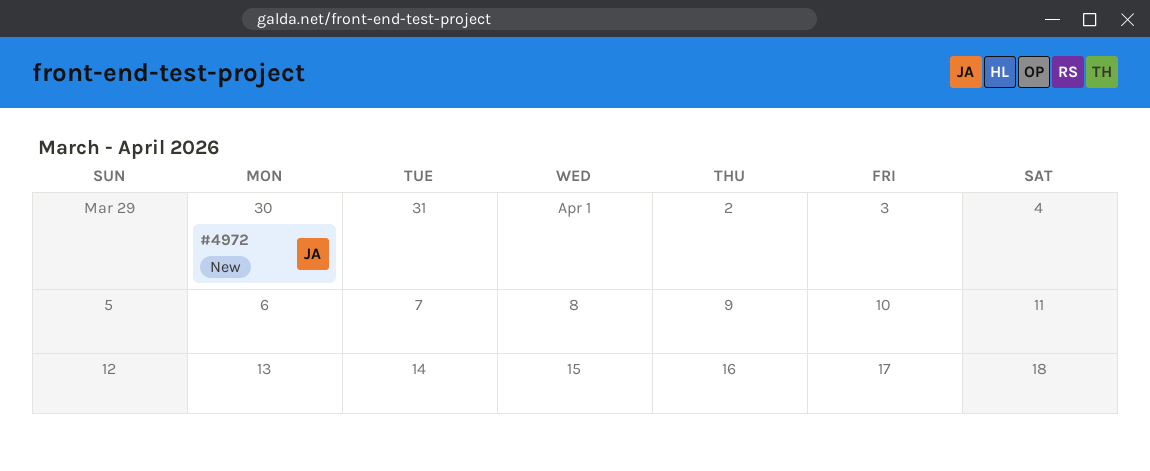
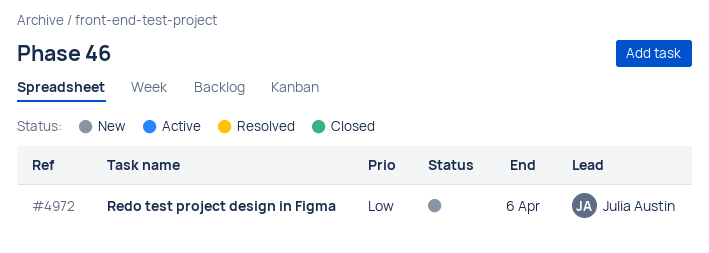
#4972, due: Mar 30 -> Apr 6

